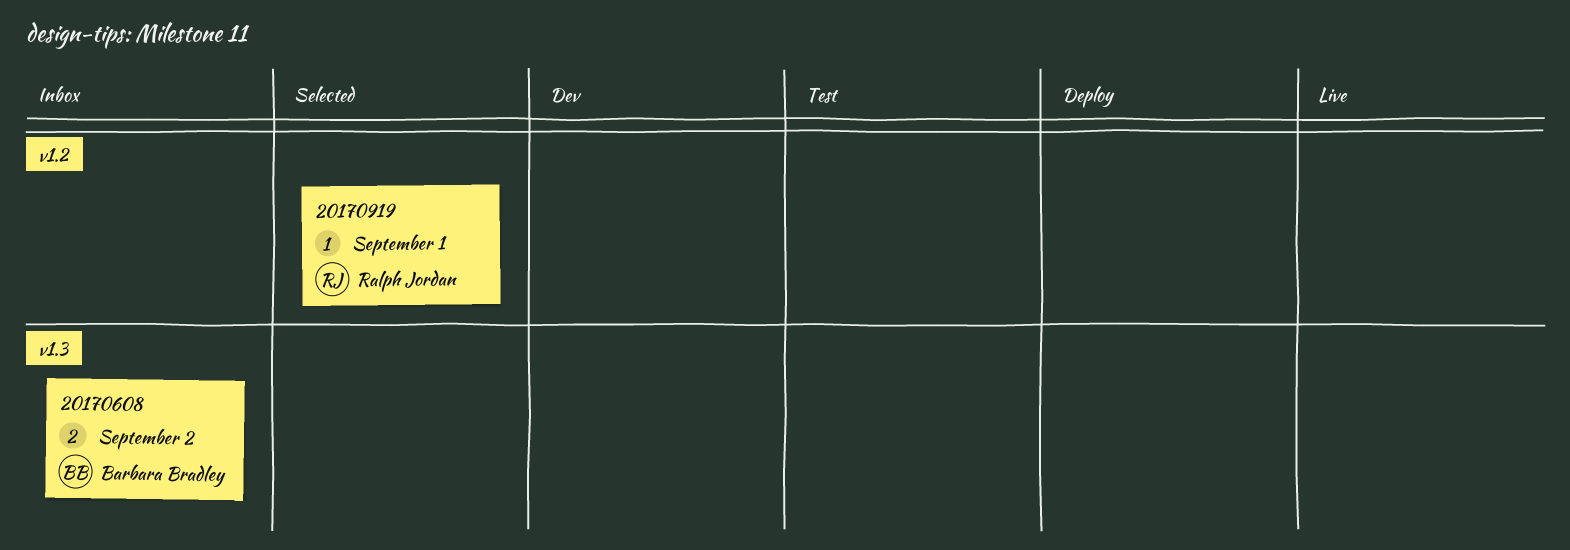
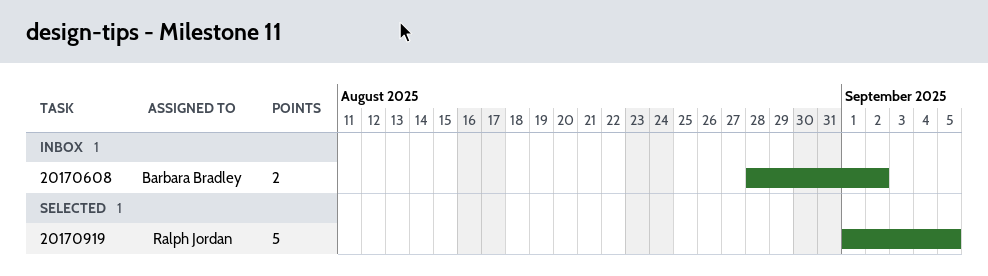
20170919, estimate: 1 -> 5
20170919, due: Sep 1 -> Sep 5

